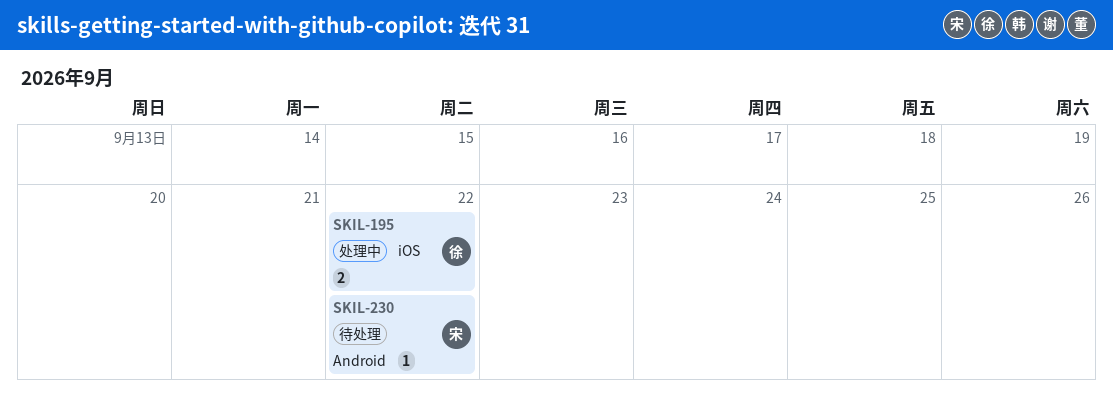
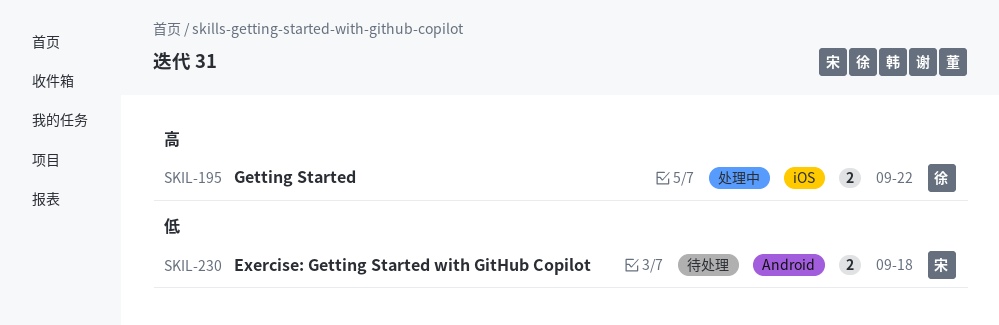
SKIL-230, estimate: 1 -> 2
SKIL-230, due: Sep 22 -> Sep 18

